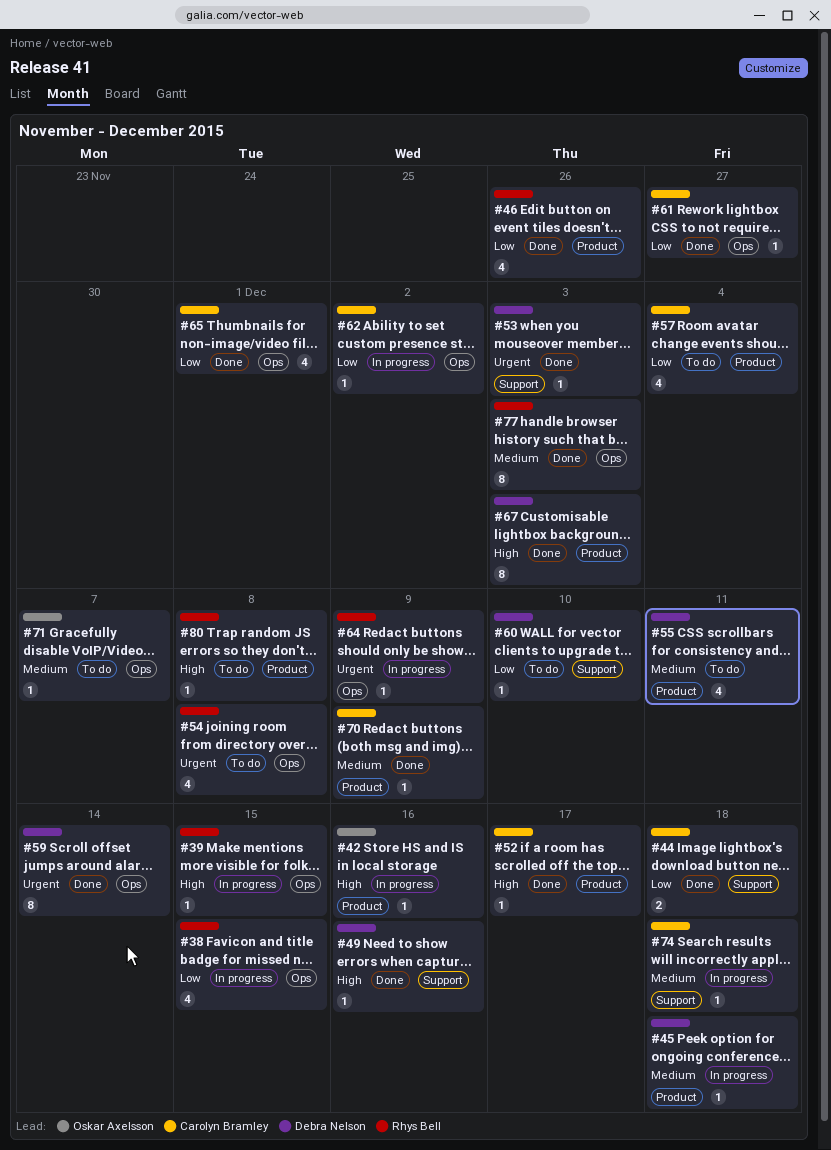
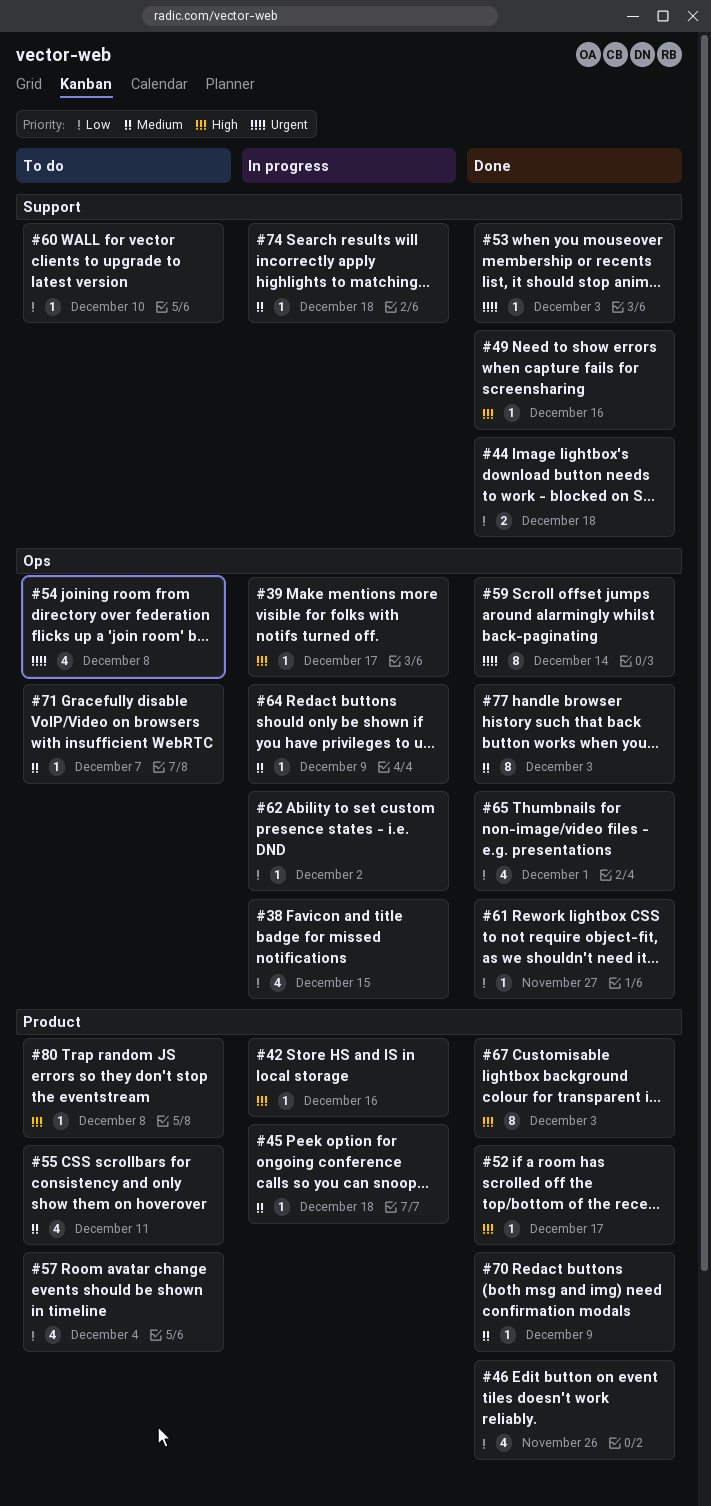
#39, due: Dec 15 -> Dec 17
#64, priority: Urgent -> Medium

